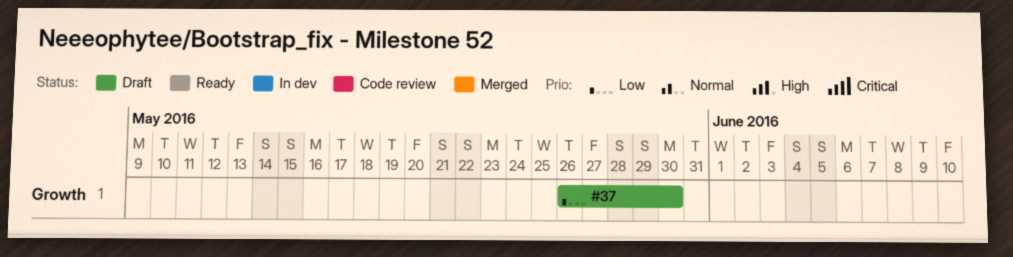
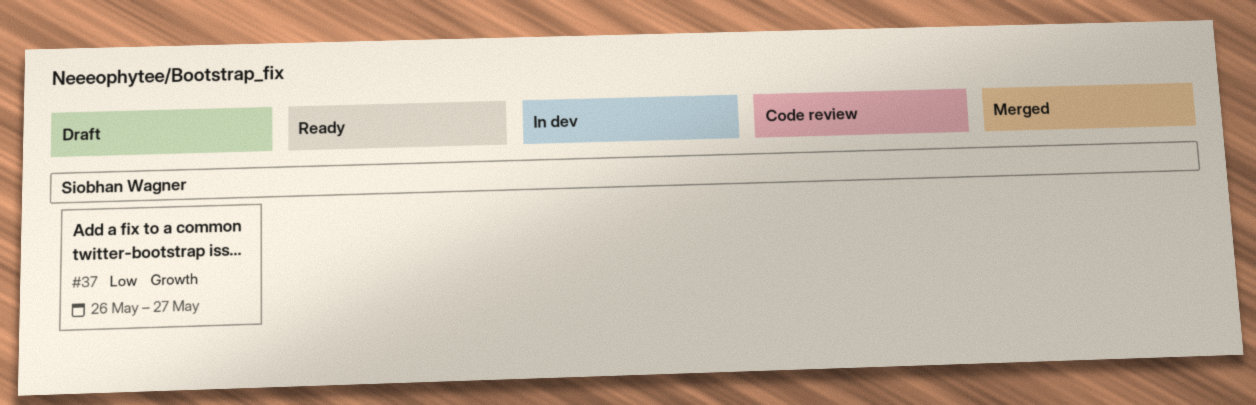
#37, due: May 30 -> May 27

